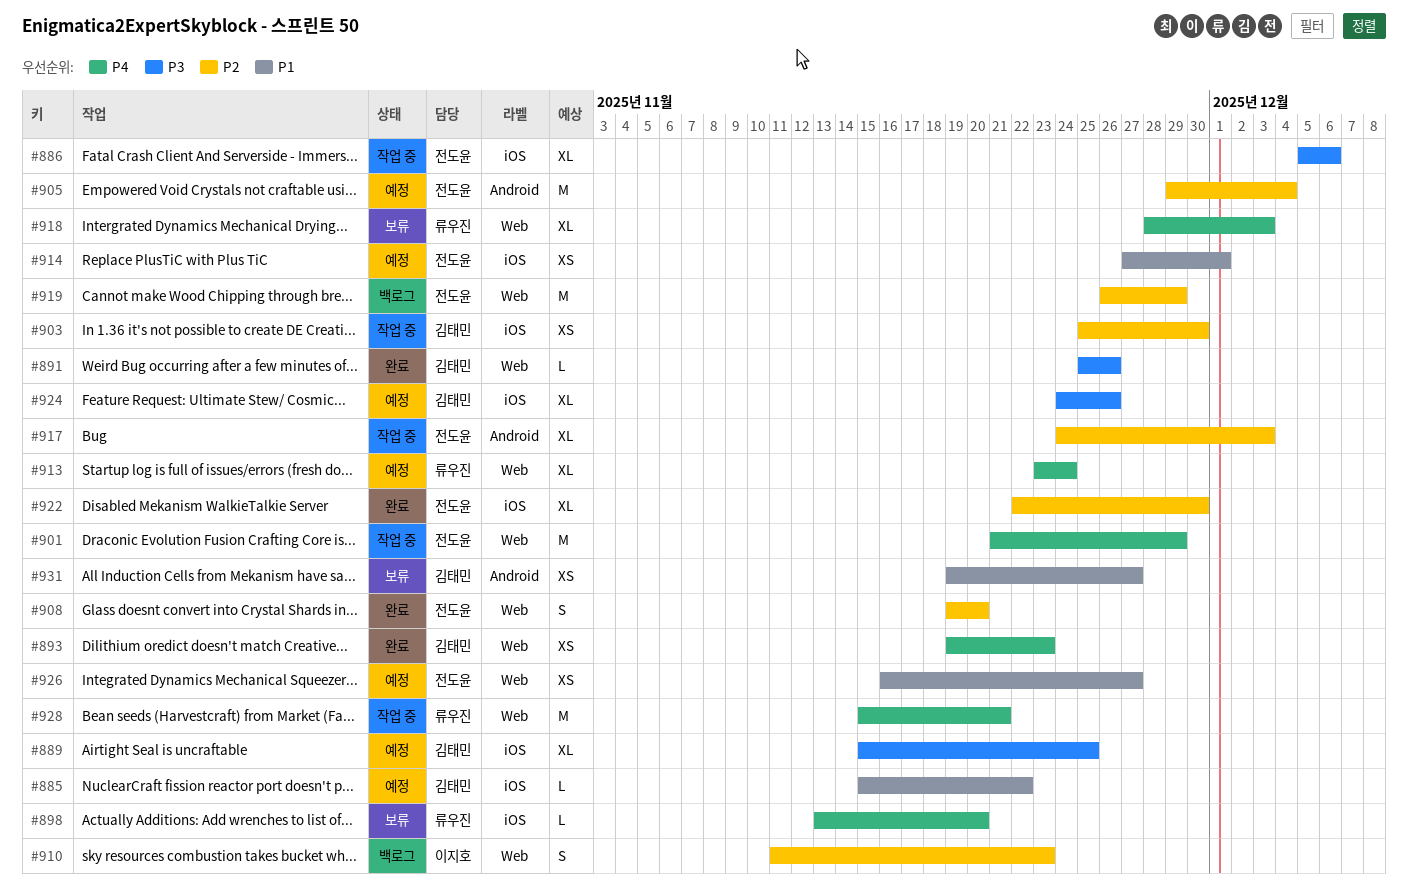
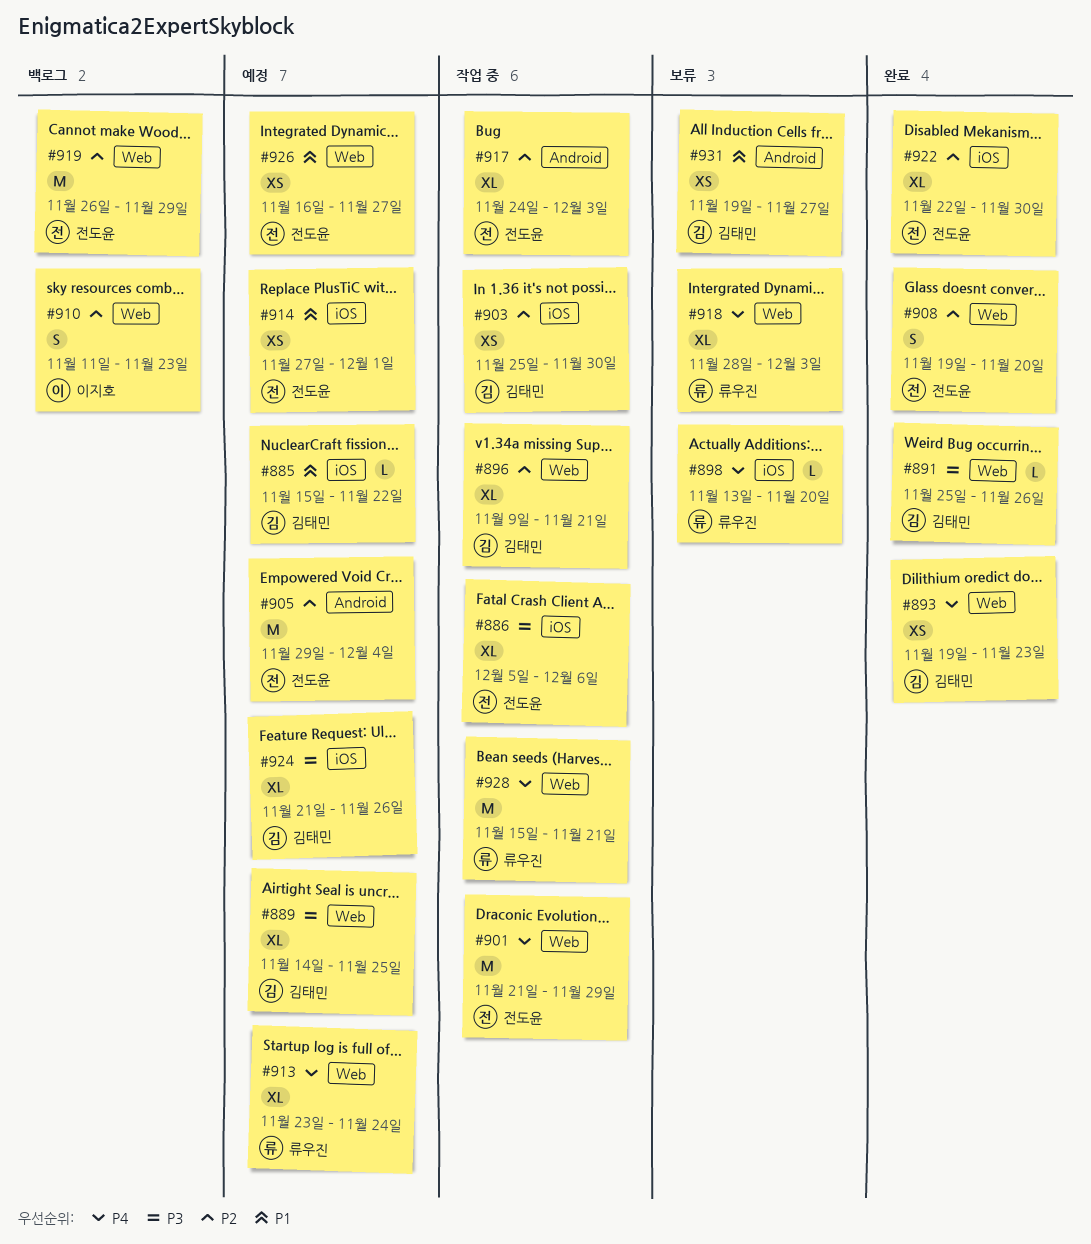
#889, label: iOS -> Web
#889, start: Nov 15 -> Nov 14
#896: none -> present
#924, start: Nov 24 -> Nov 21

